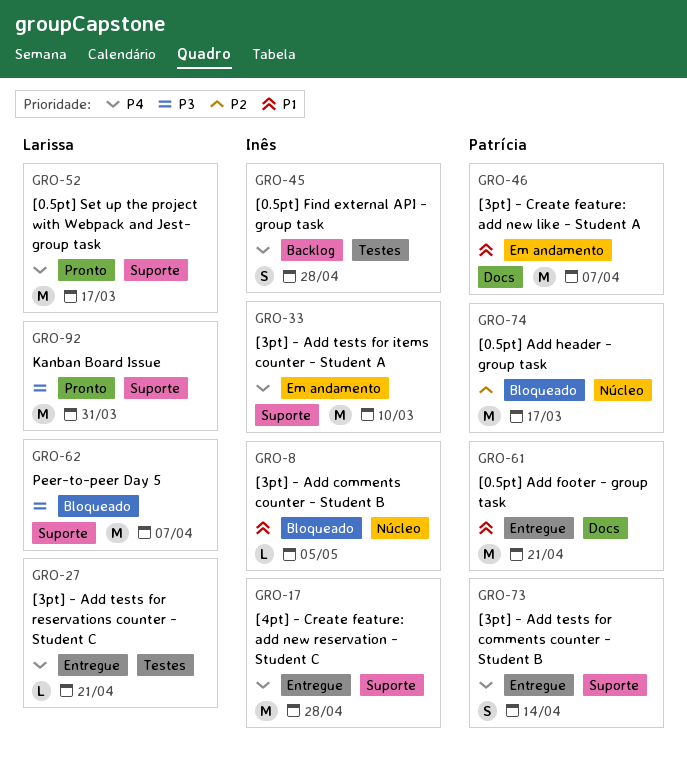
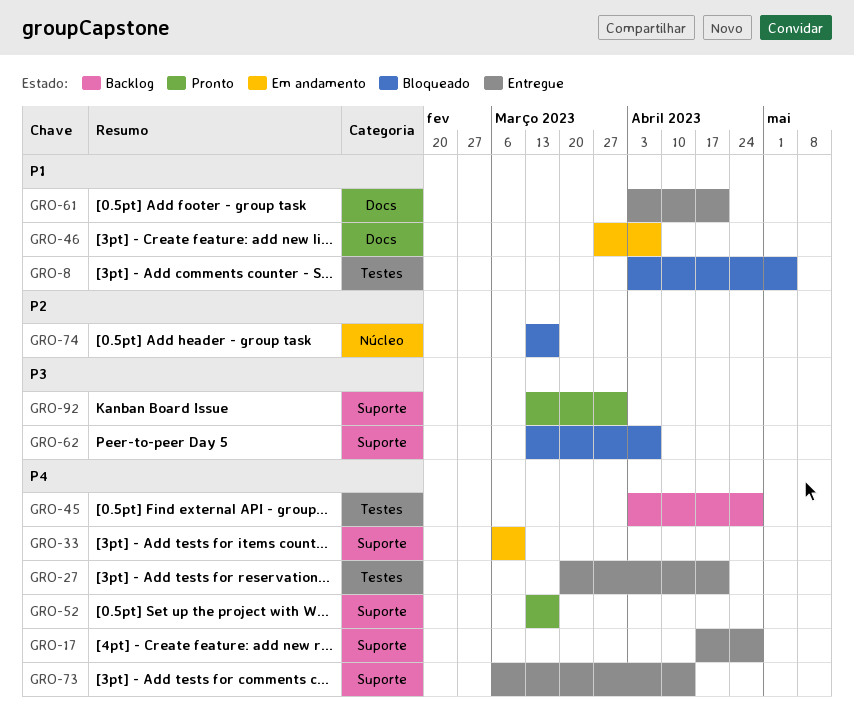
GRO-8, label: Núcleo -> Testes

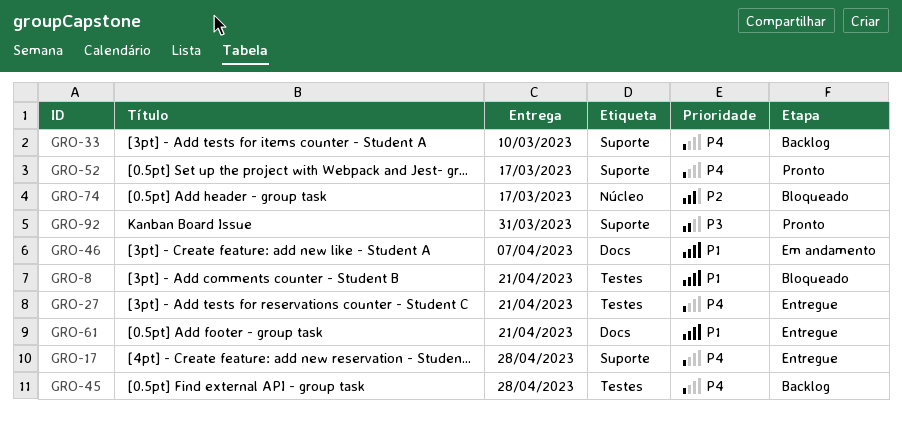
GRO-8, due: May 5 -> Apr 21
GRO-33, status: Em andamento -> Backlog
GRO-62: present -> none
GRO-73: present -> none

